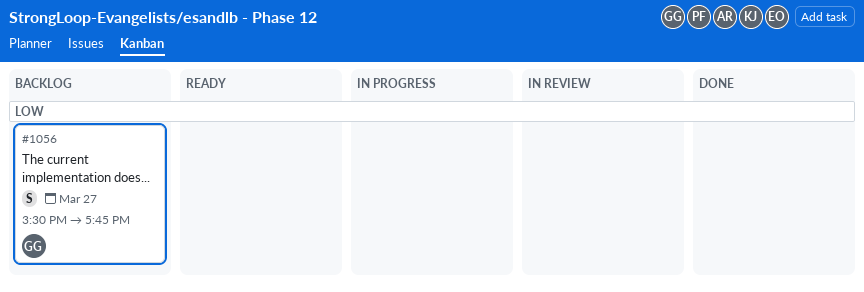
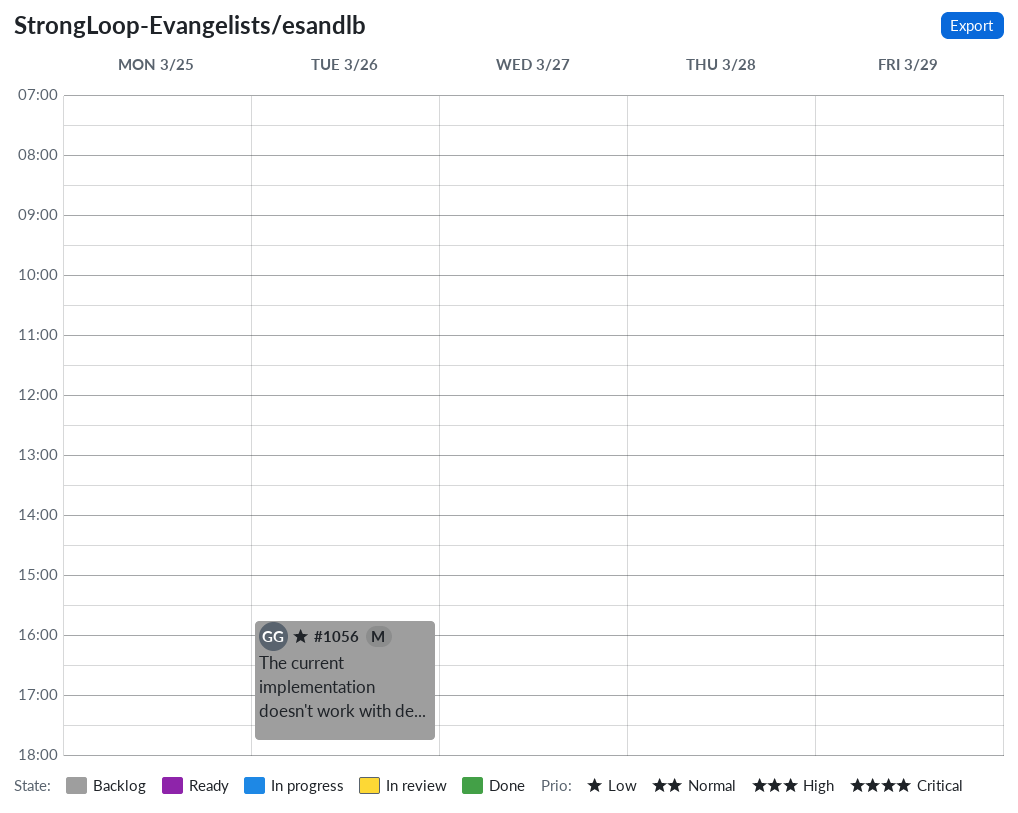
#1056, estimate: S -> M
#1056, day: Mar 27 -> Mar 26
#1056, begins: 15:30 -> 15:45

